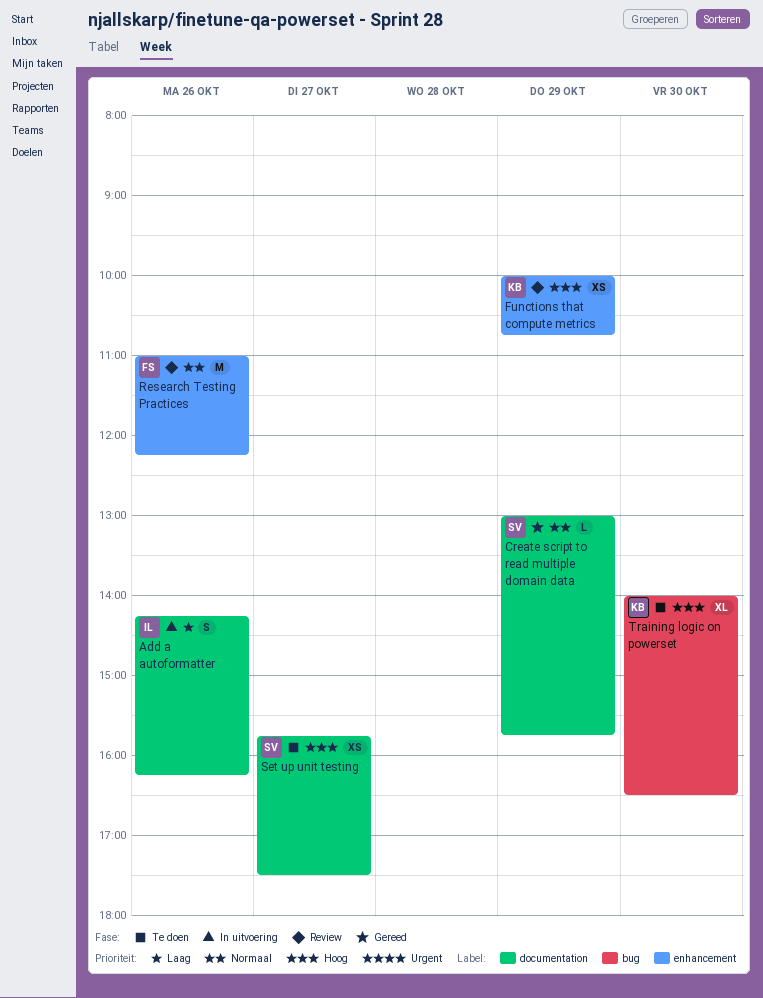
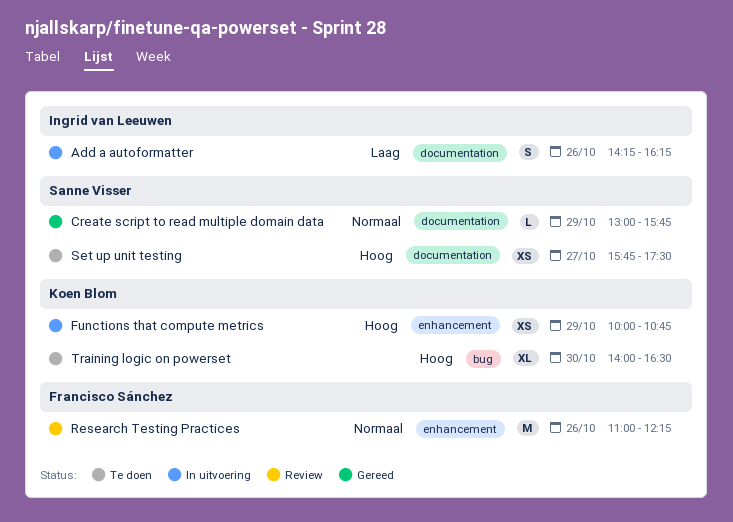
Functions that compute metrics, status: Review -> In uitvoering

